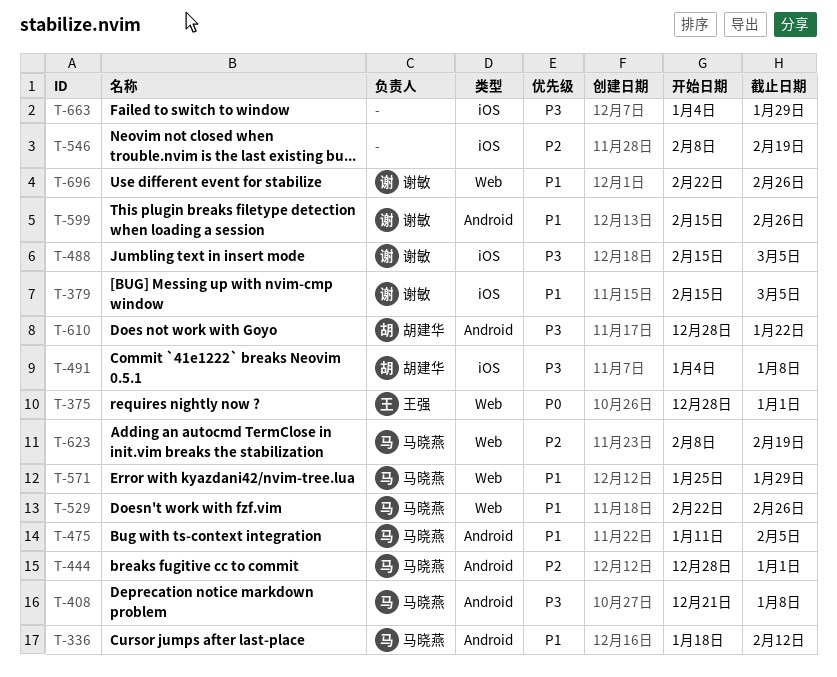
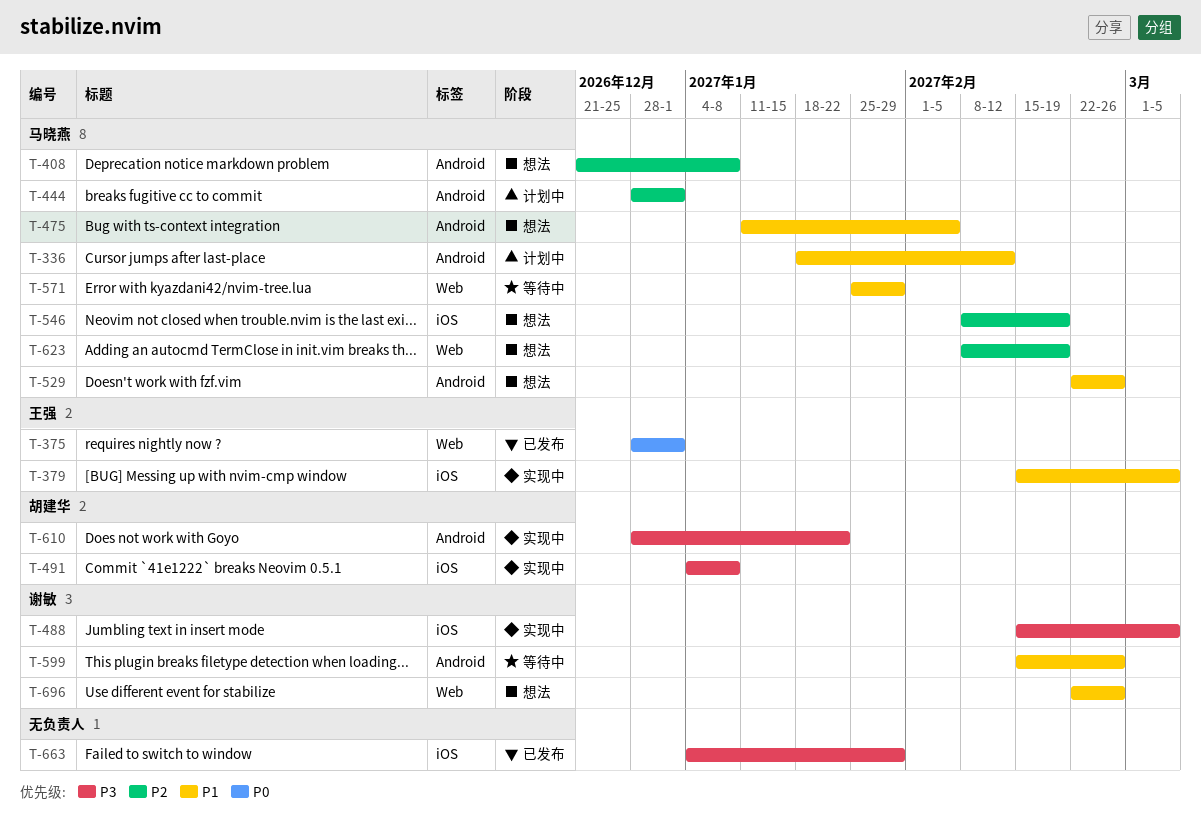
T-379, owner: 谢敏 -> 王强
T-408, priority: P3 -> P2
T-529, label: Web -> Android
T-546, owner: none -> 马晓燕

